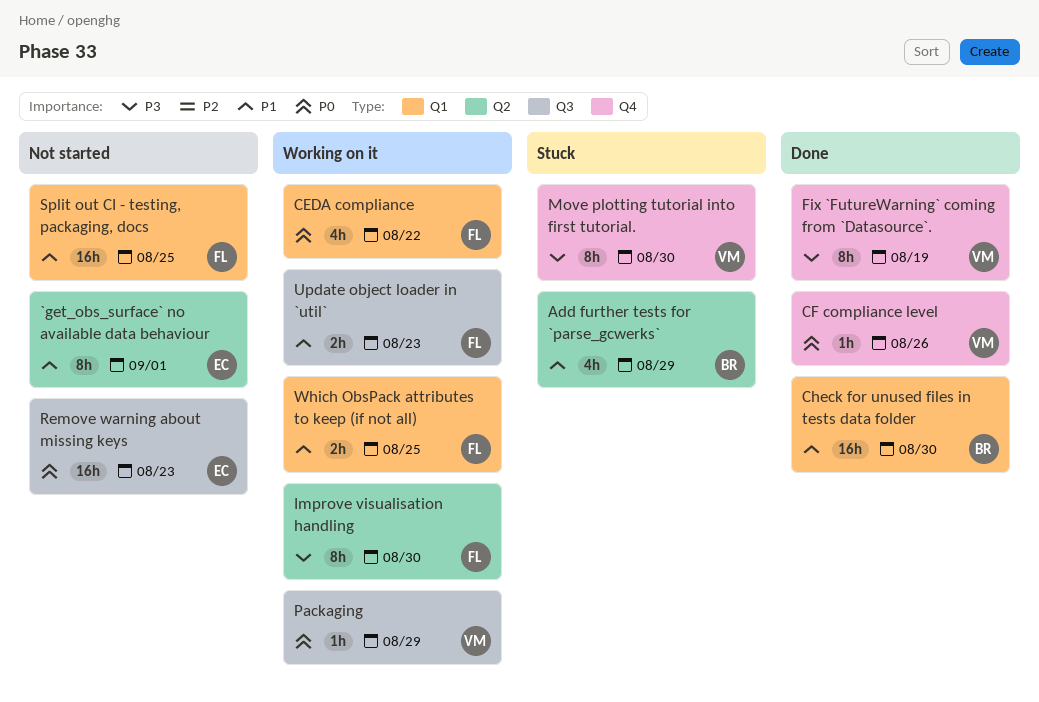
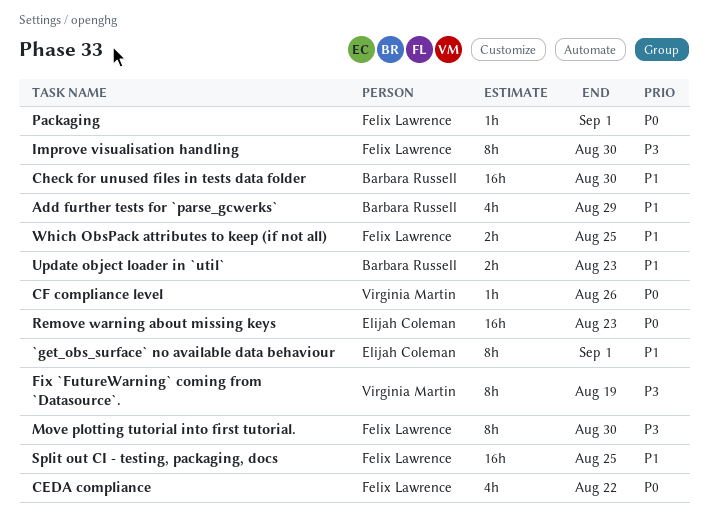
Move plotting tutorial into first tutorial., owner: Virginia Martin -> Felix Lawrence
Packaging, owner: Virginia Martin -> Felix Lawrence
Packaging, due: Aug 29 -> Sep 1
Update object loader in `util`, owner: Felix Lawrence -> Barbara Russell

